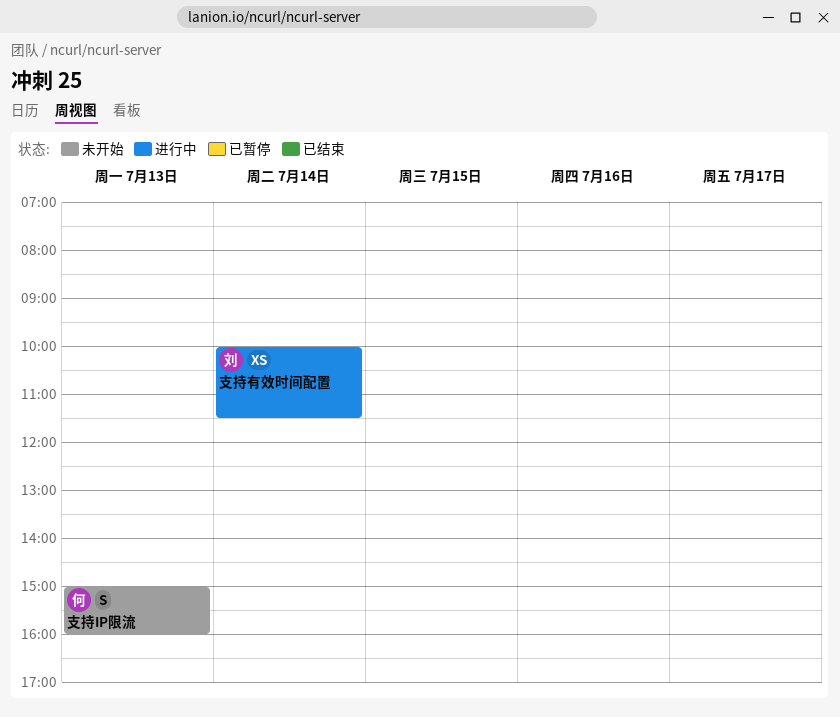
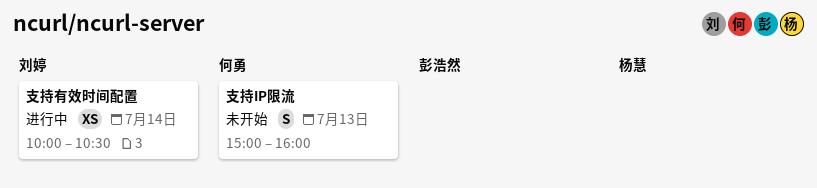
支持有效时间配置, ends: 11:30 -> 10:30

